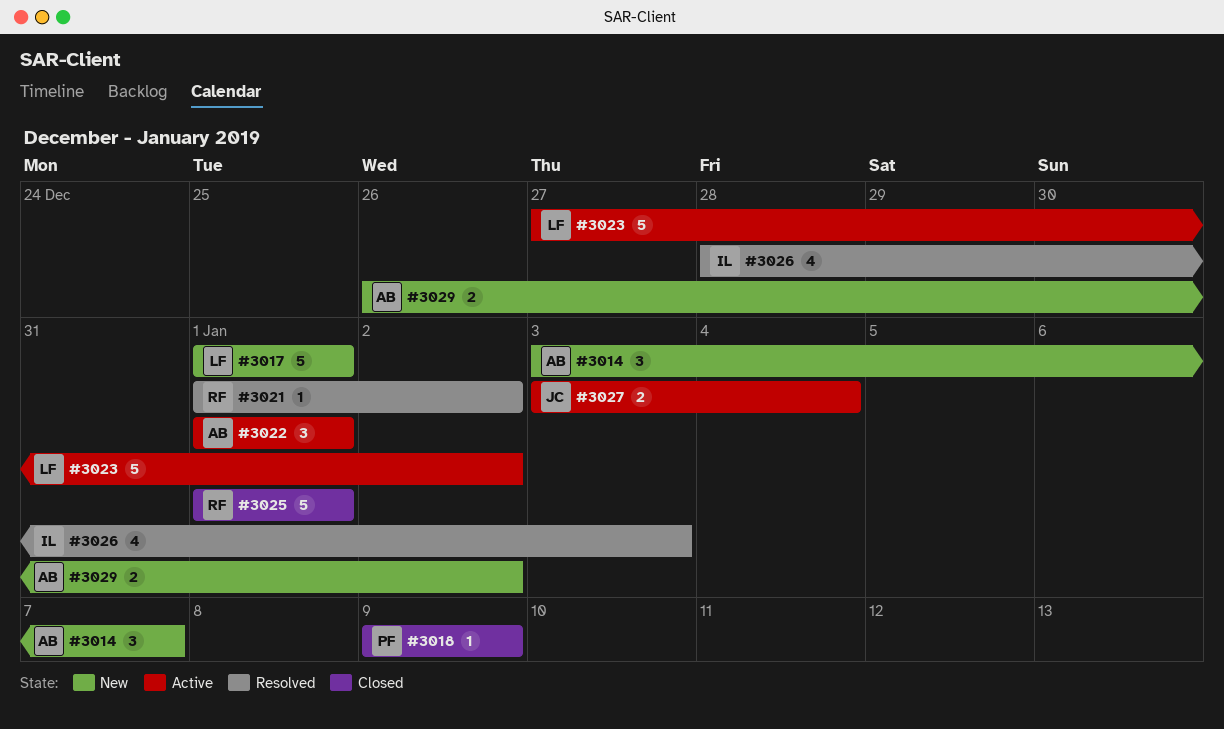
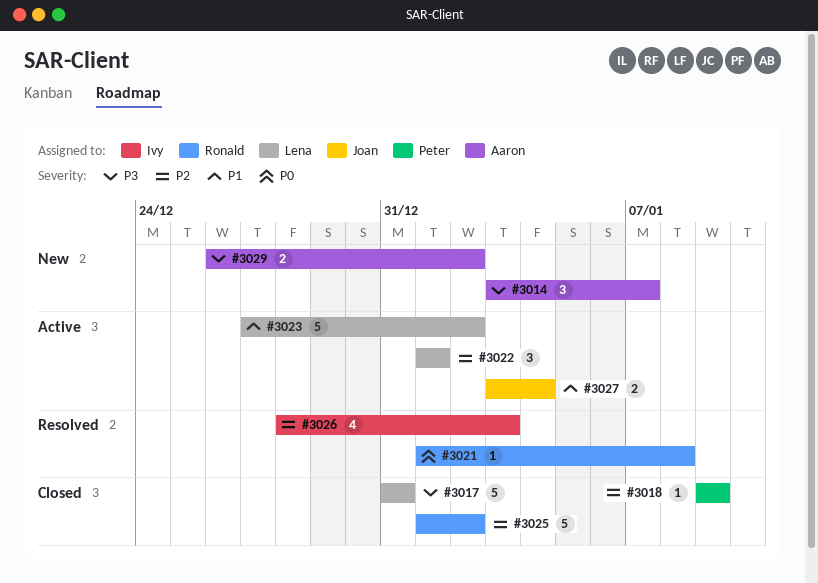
#3017, status: New -> Closed
#3017, start: Jan 1 -> Dec 31
#3017, due: Jan 1 -> Dec 31
#3021, due: Jan 2 -> Jan 8
#3022, owner: Aaron -> Lena
#3025, due: Jan 1 -> Jan 2

